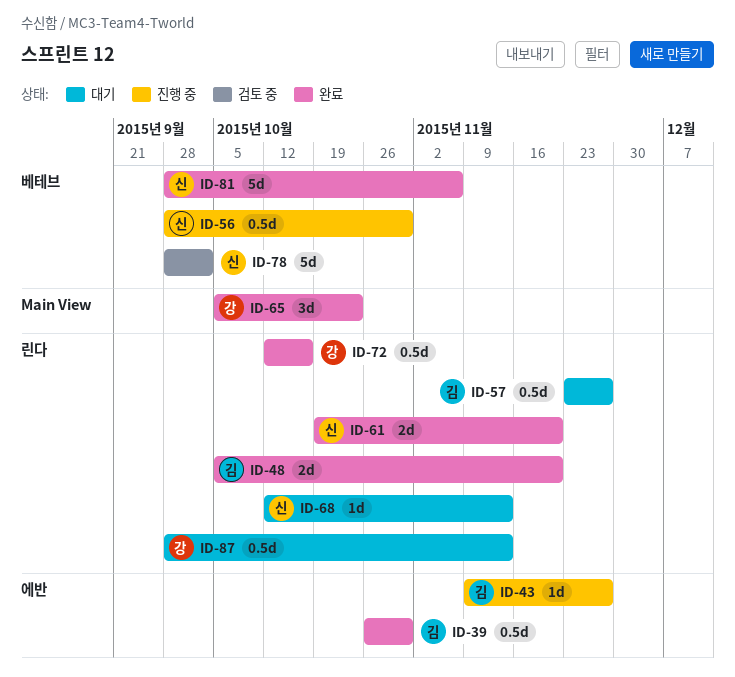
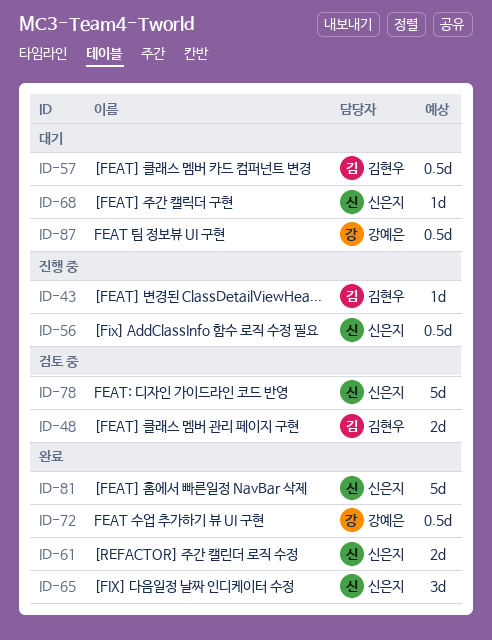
ID-39: present -> none
ID-48, status: 완료 -> 검토 중
ID-65, owner: 강예은 -> 신은지

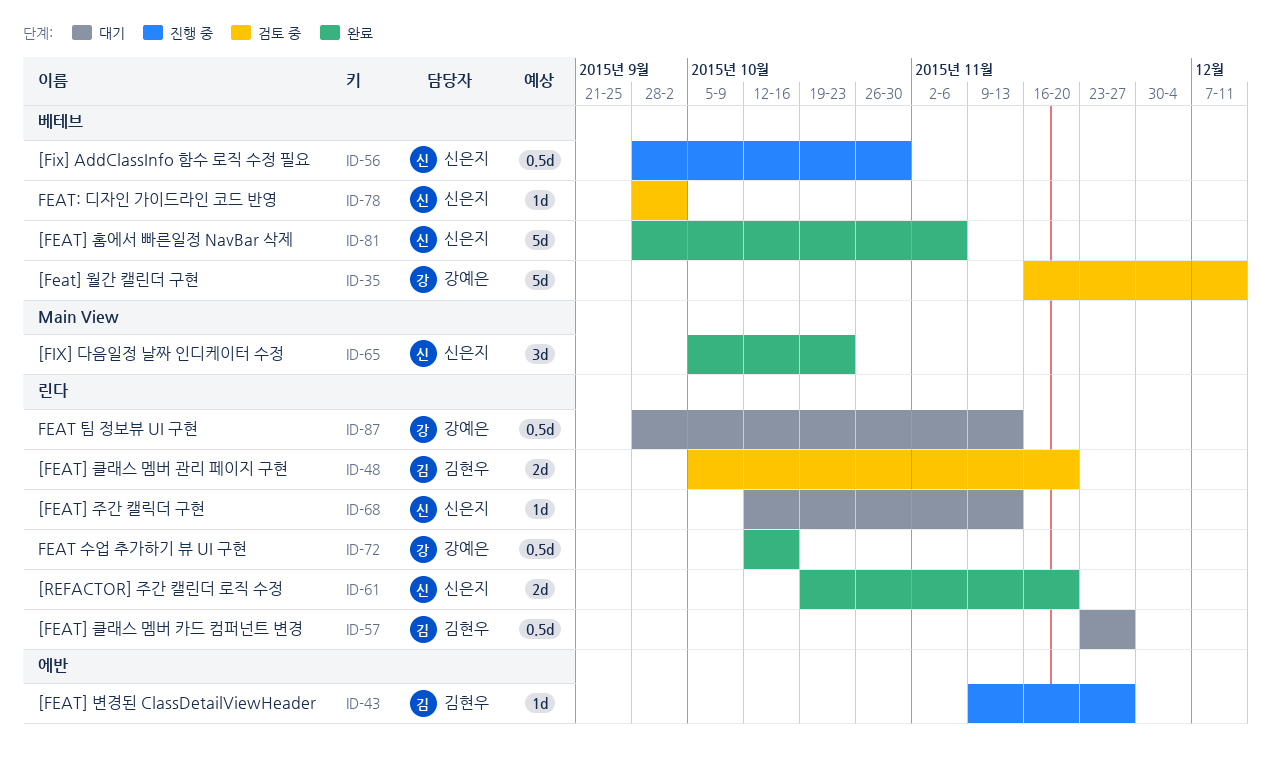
ID-35: none -> present
ID-78, estimate: 5d -> 1d

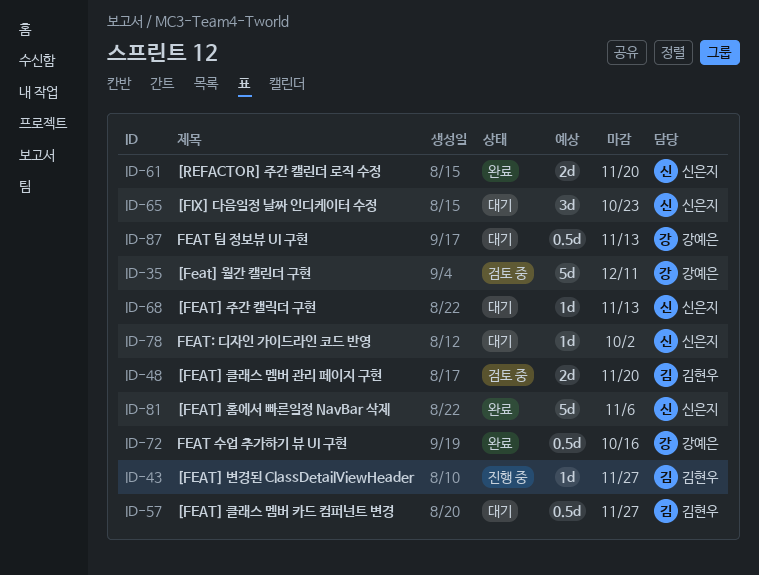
ID-56: present -> none
ID-65, status: 완료 -> 대기
ID-78, status: 검토 중 -> 대기

